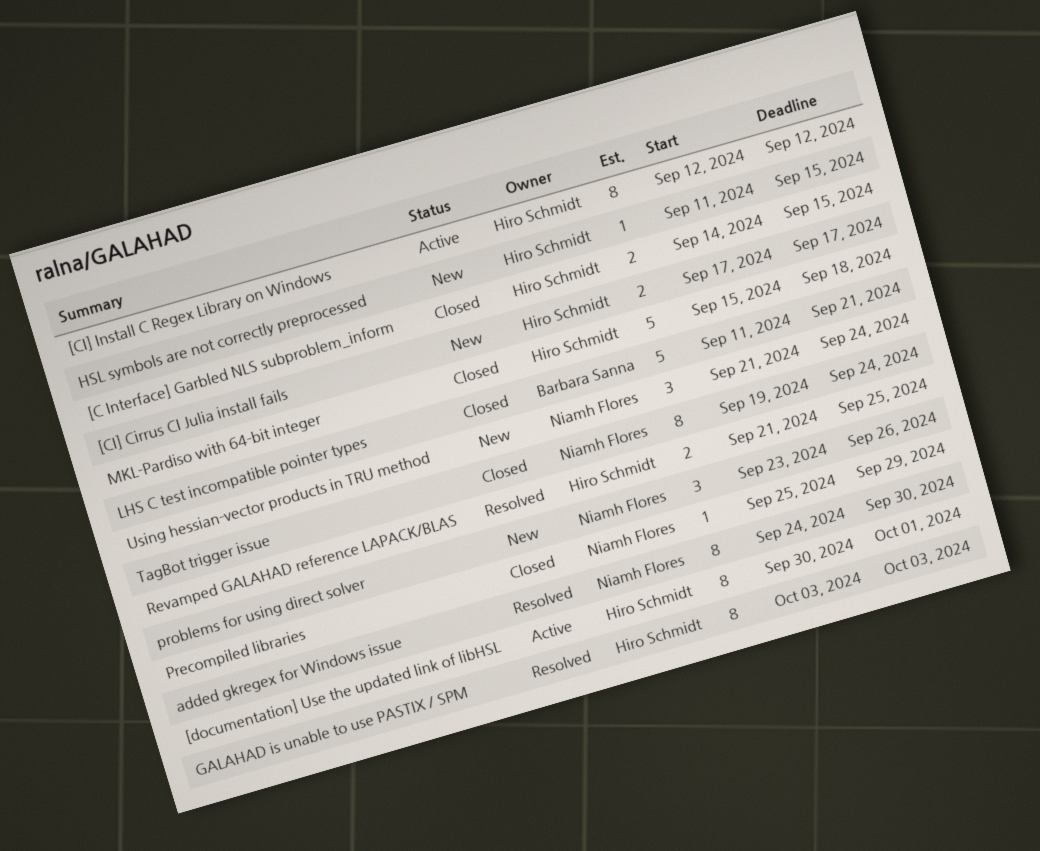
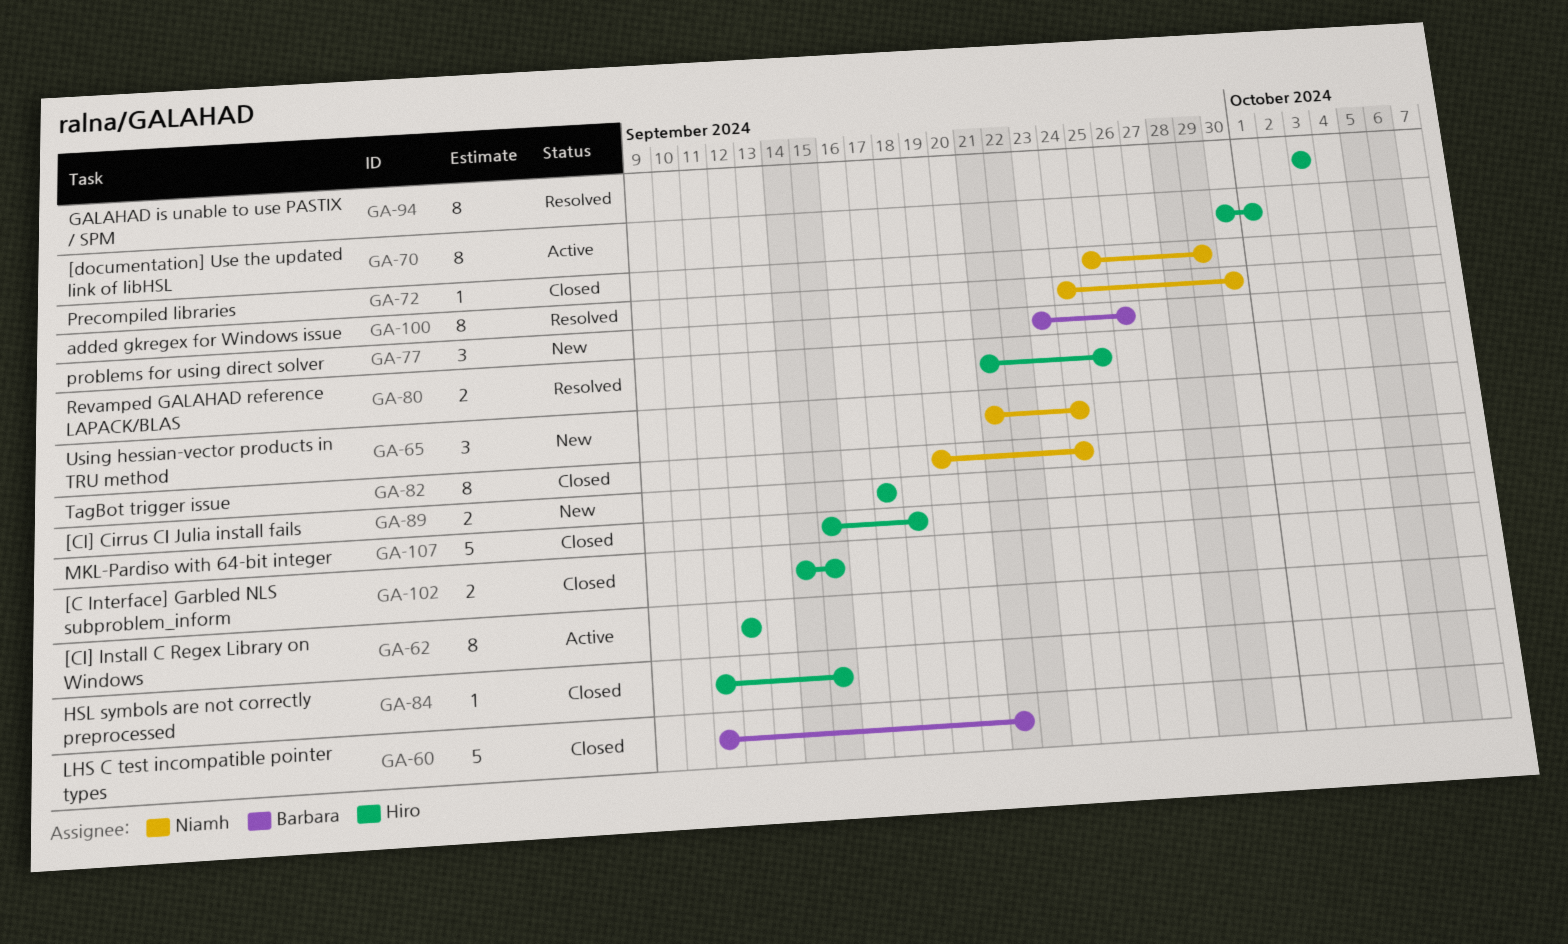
HSL symbols are not correctly preprocessed, status: New -> Closed
problems for using direct solver, owner: Niamh Flores -> Barbara Sanna

